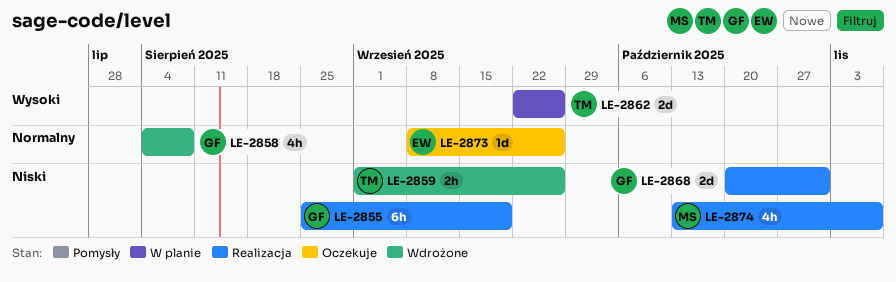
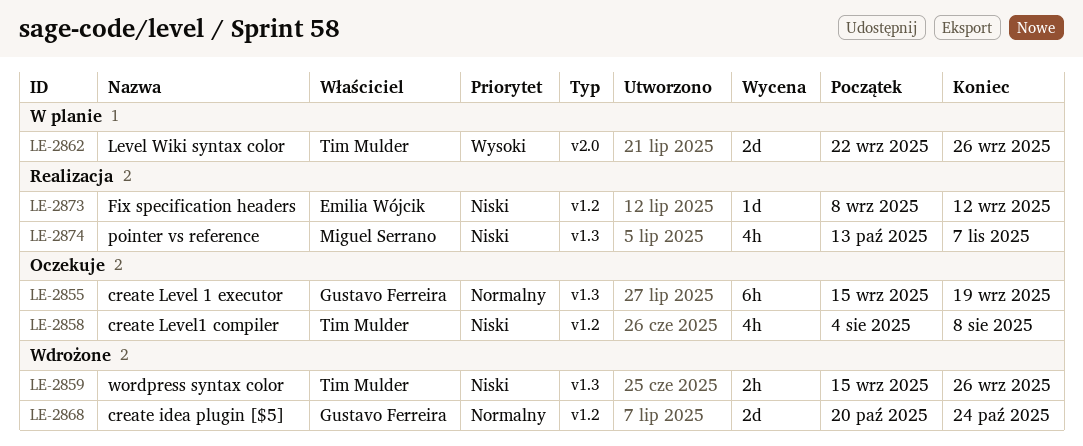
LE-2855, status: Realizacja -> Oczekuje
LE-2855, priority: Niski -> Normalny
LE-2855, start: Aug 25 -> Sep 15
LE-2858, status: Wdrożone -> Oczekuje
LE-2858, owner: Gustavo Ferreira -> Tim Mulder
LE-2858, priority: Normalny -> Niski
LE-2859, start: Sep 1 -> Sep 15
LE-2868, status: Realizacja -> Wdrożone
LE-2868, priority: Niski -> Normalny
LE-2868, due: Oct 31 -> Oct 24
LE-2873, status: Oczekuje -> Realizacja
LE-2873, priority: Normalny -> Niski
LE-2873, due: Sep 26 -> Sep 12

